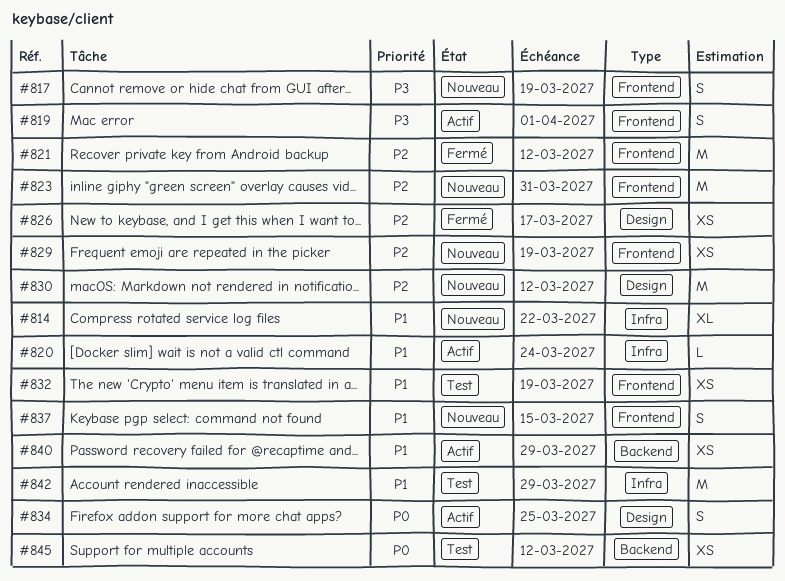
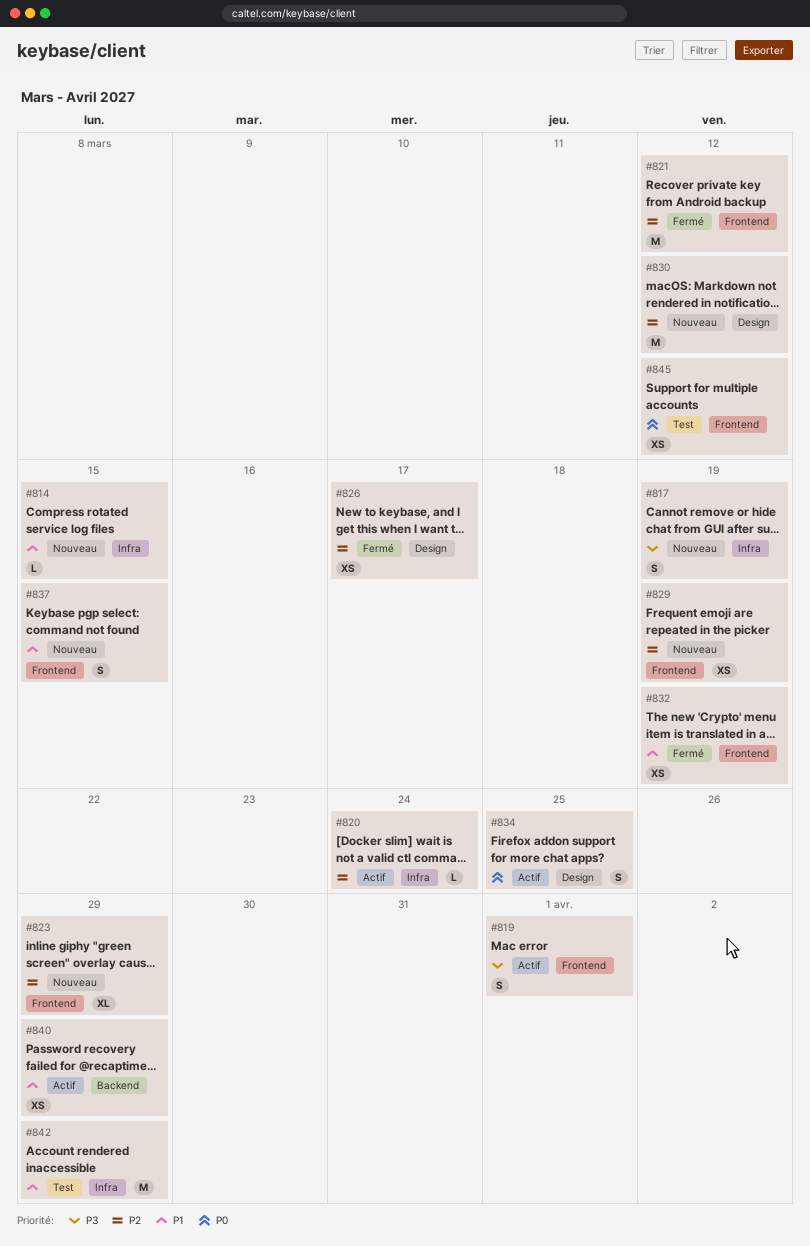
#814, estimate: XL -> L
#814, due: Mar 22 -> Mar 15
#817, label: Frontend -> Infra
#820, priority: P1 -> P2
#823, estimate: M -> XL
#823, due: Mar 31 -> Mar 29
#832, status: Test -> Fermé
#845, label: Backend -> Frontend

